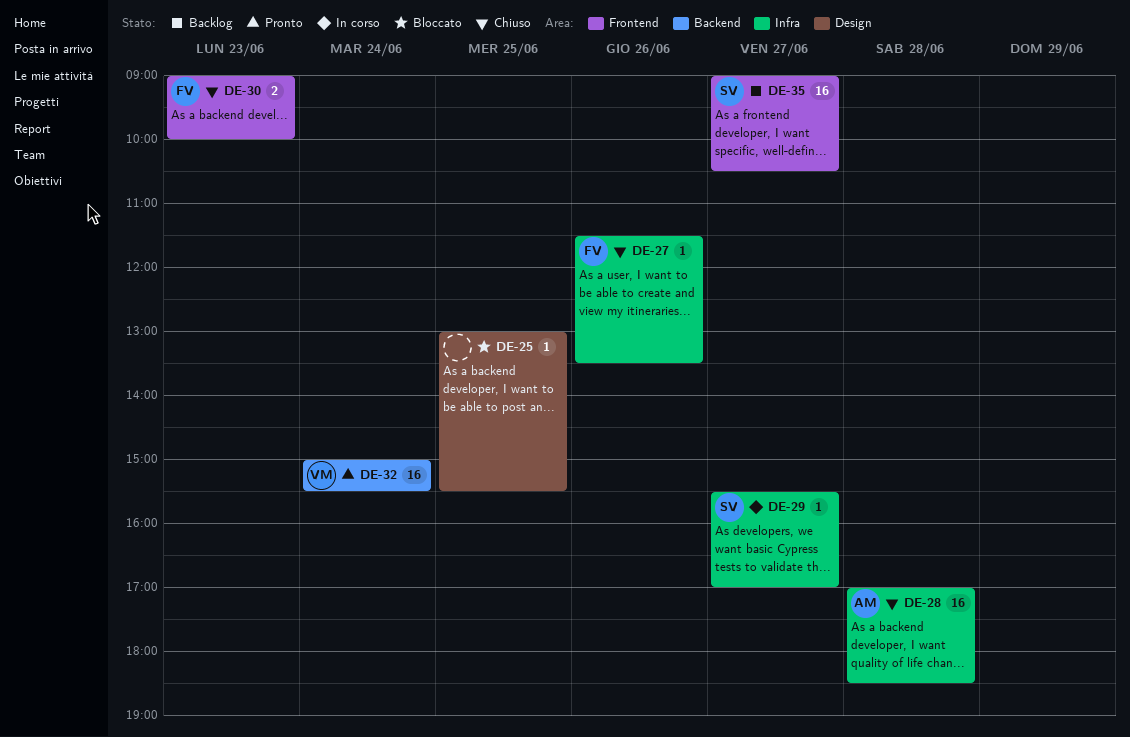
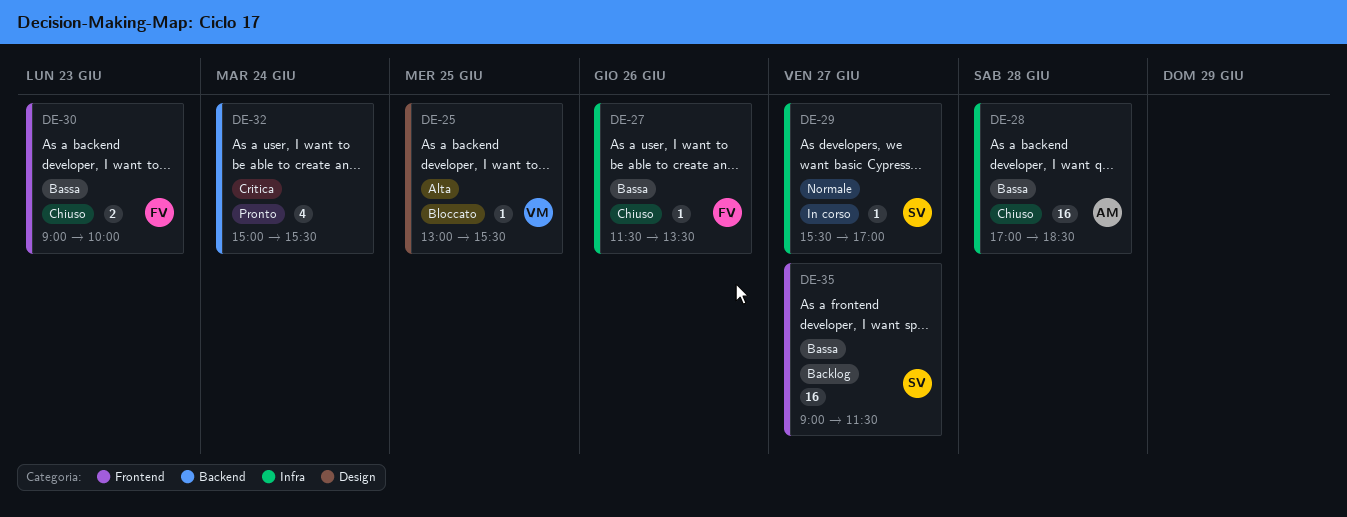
DE-25, owner: none -> VM
DE-32, owner: VM -> none
DE-32, estimate: 16 -> 4
DE-35, ends: 10:30 -> 11:30

